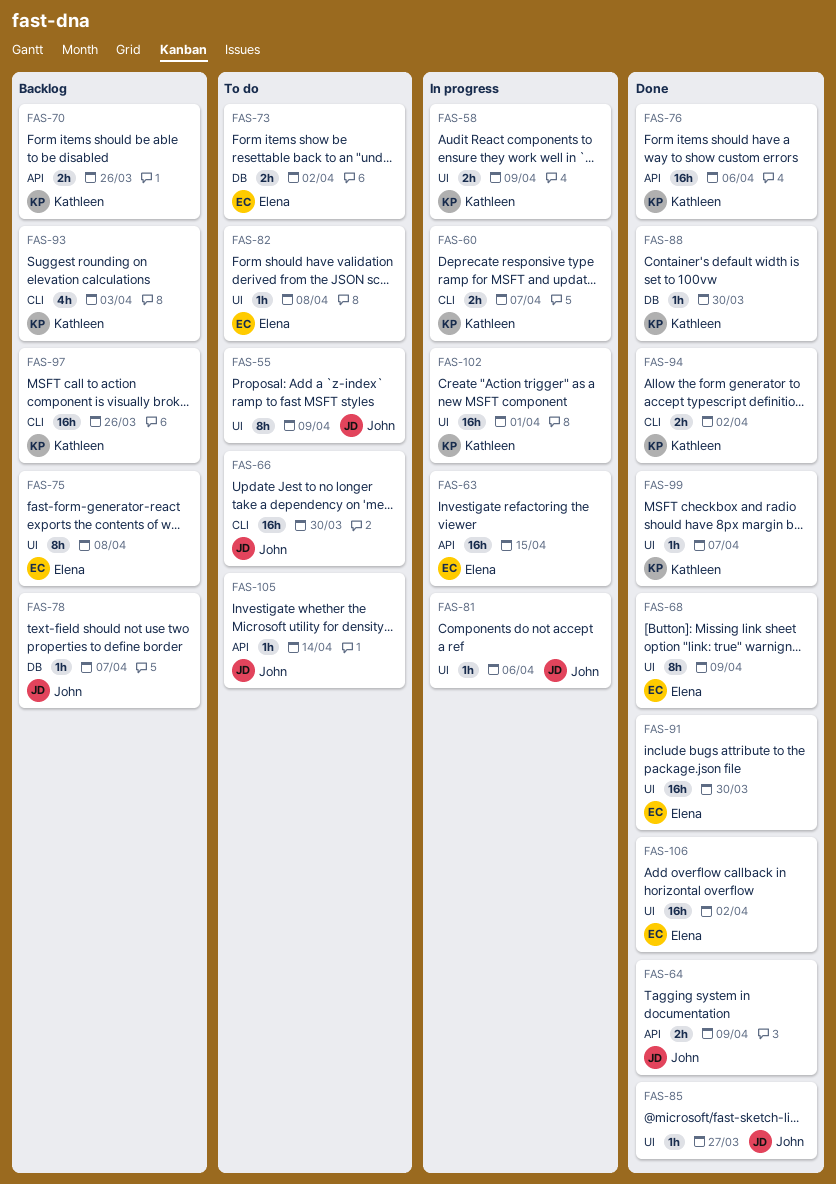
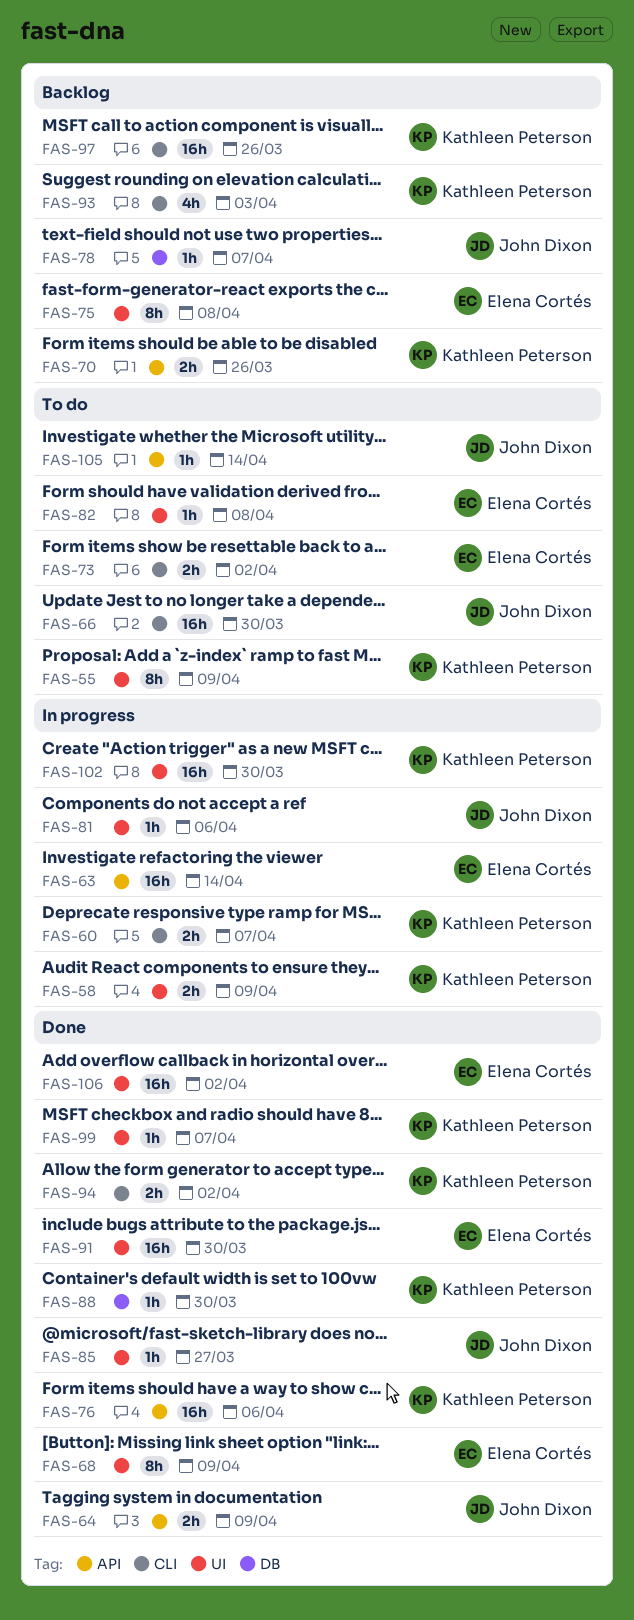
FAS-55, owner: John Dixon -> Kathleen Peterson
FAS-63, due: Apr 15 -> Apr 14
FAS-73, label: DB -> CLI
FAS-102, due: Apr 1 -> Mar 30

